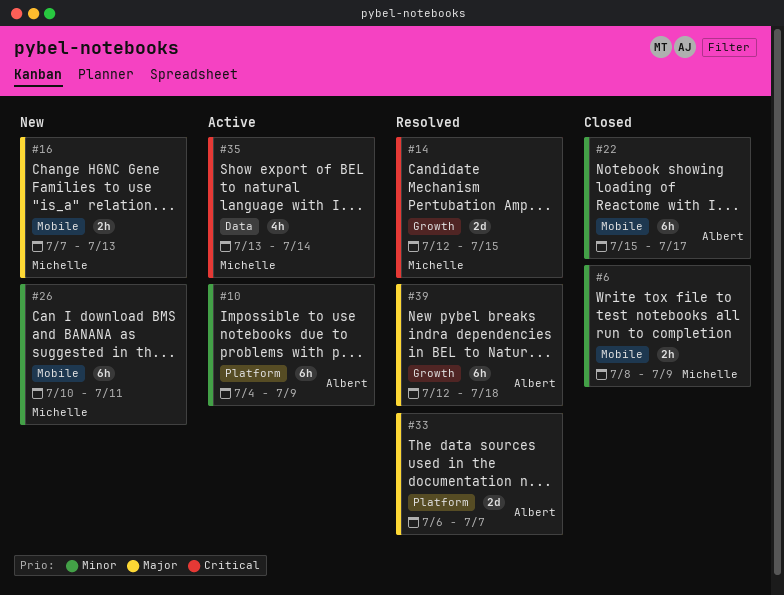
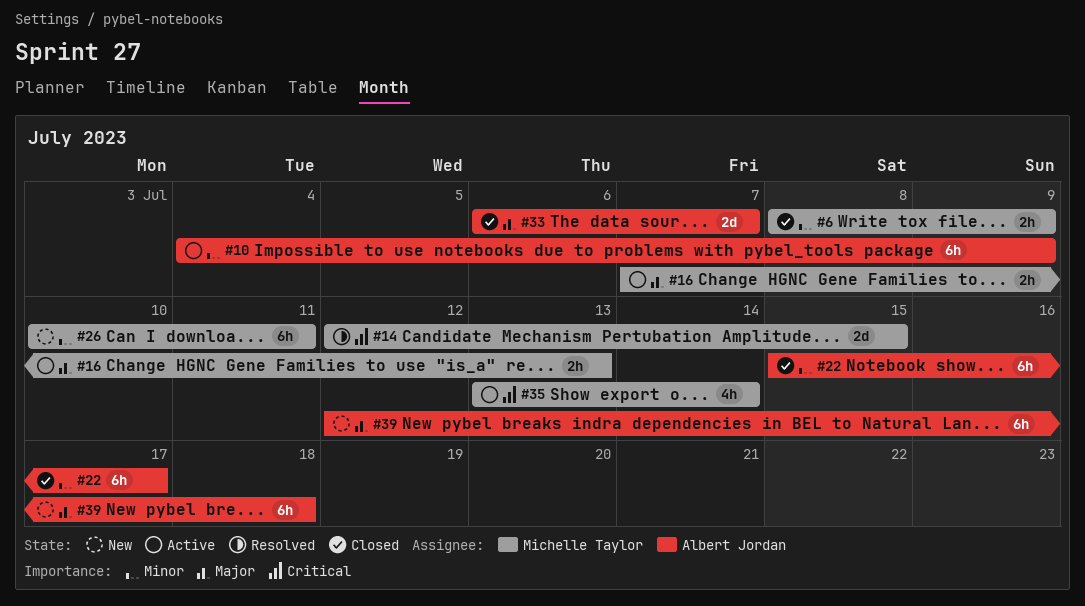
#16, status: New -> Active
#33, status: Resolved -> Closed
#39, status: Resolved -> New

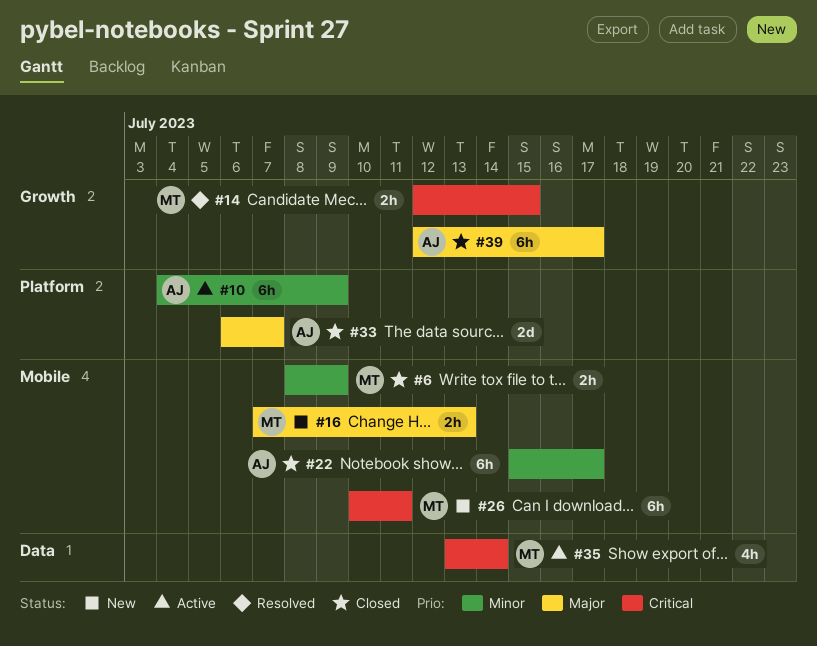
#14, estimate: 2d -> 2h
#16, status: Active -> New
#26, priority: Minor -> Critical
#39, status: New -> Closed
#39, due: Jul 18 -> Jul 17

